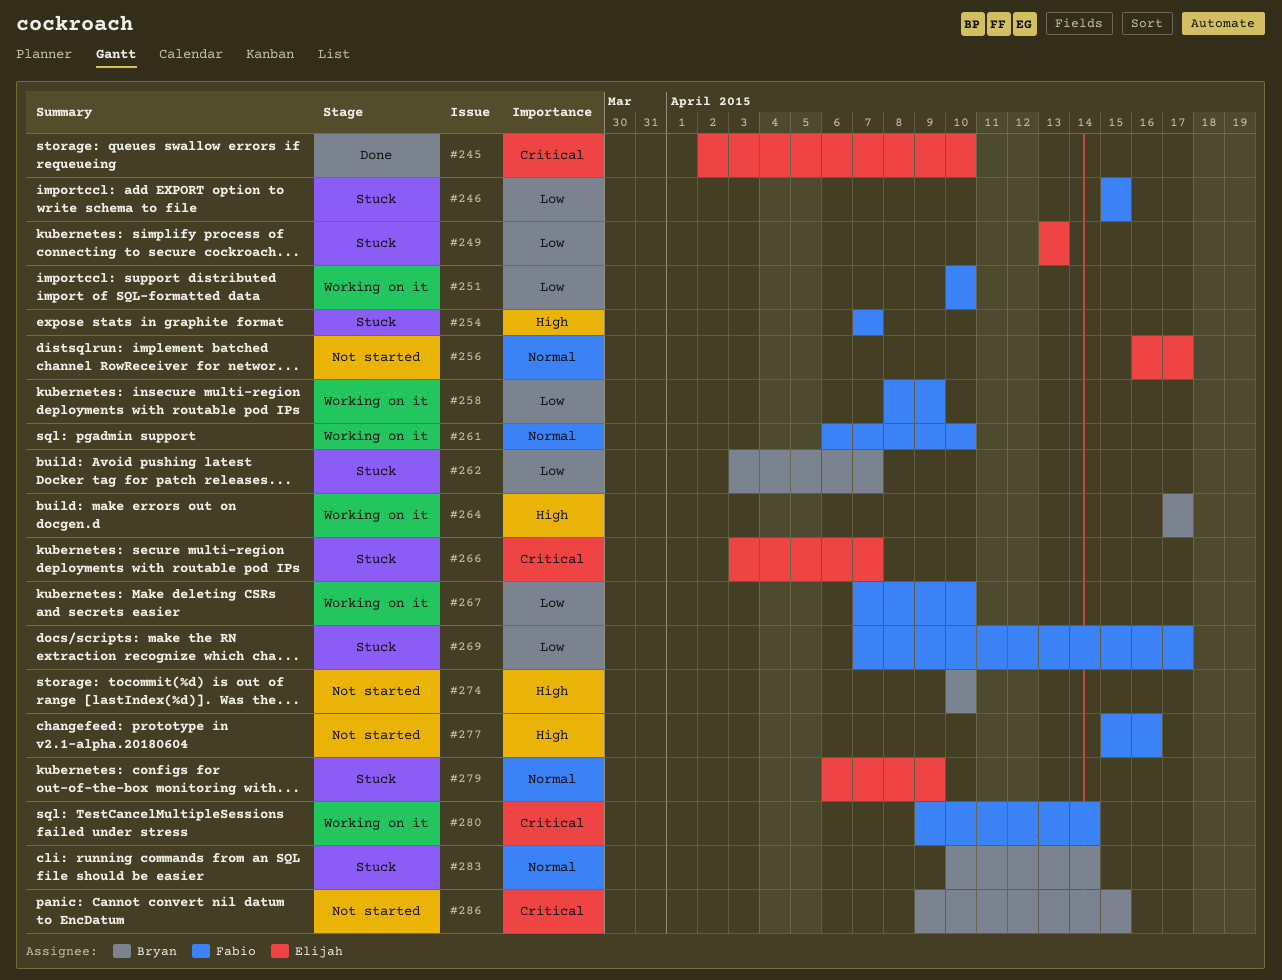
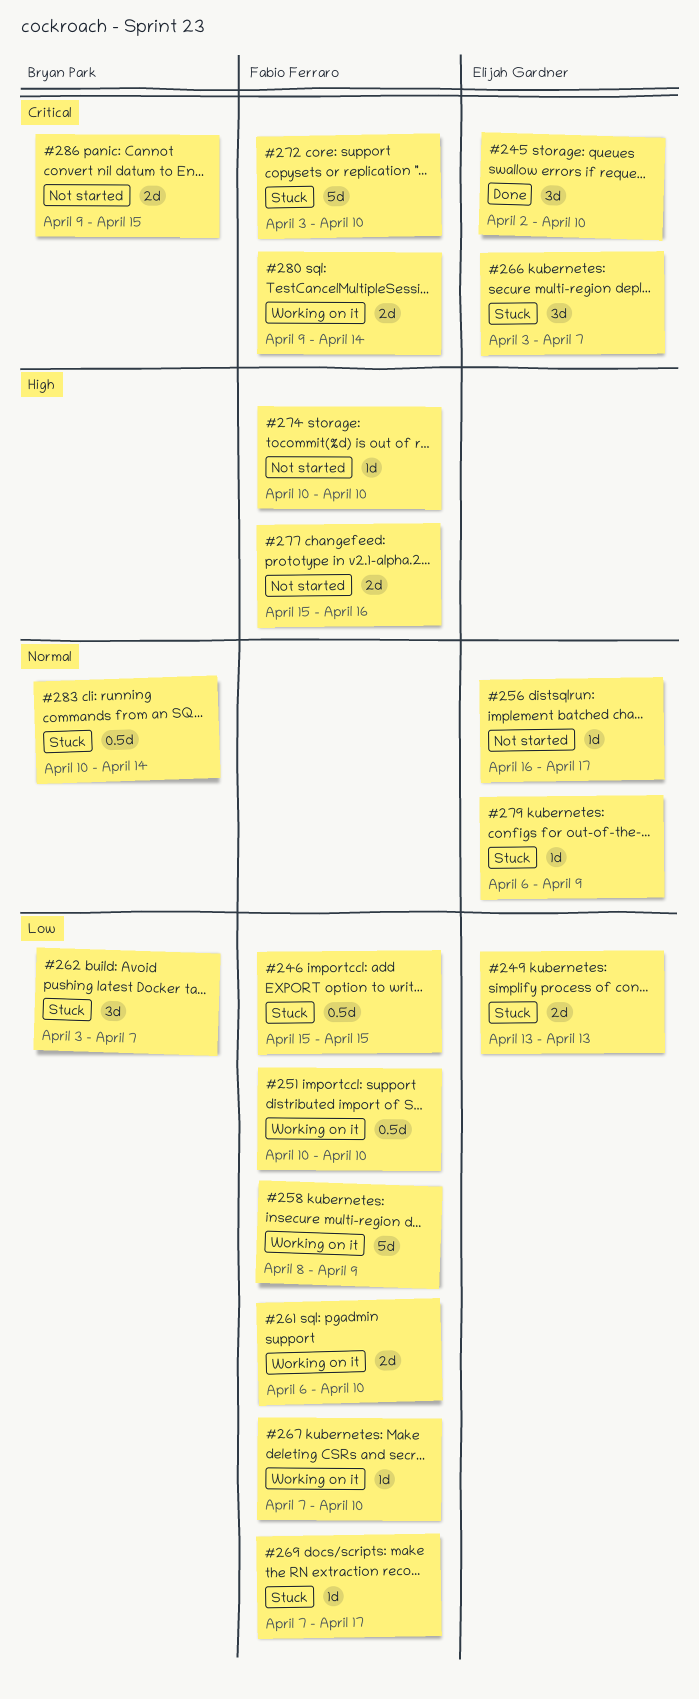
#254: present -> none
#261, priority: Normal -> Low
#264: present -> none
#272: none -> present
#274, owner: Bryan Park -> Fabio Ferraro

